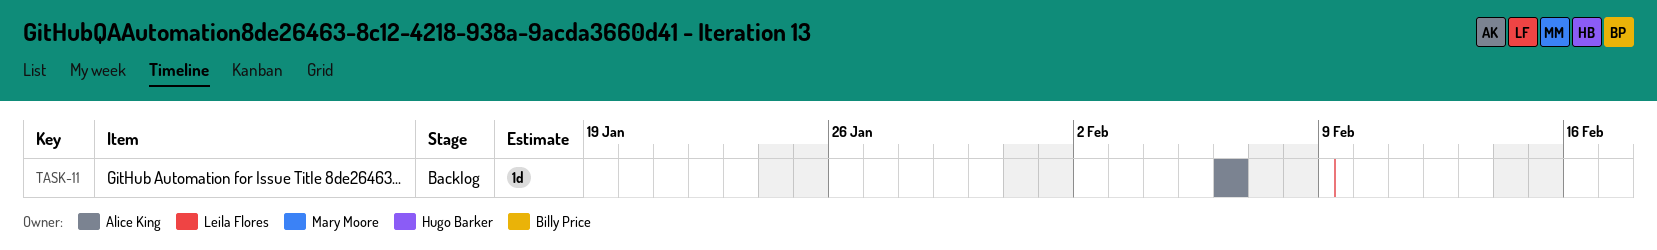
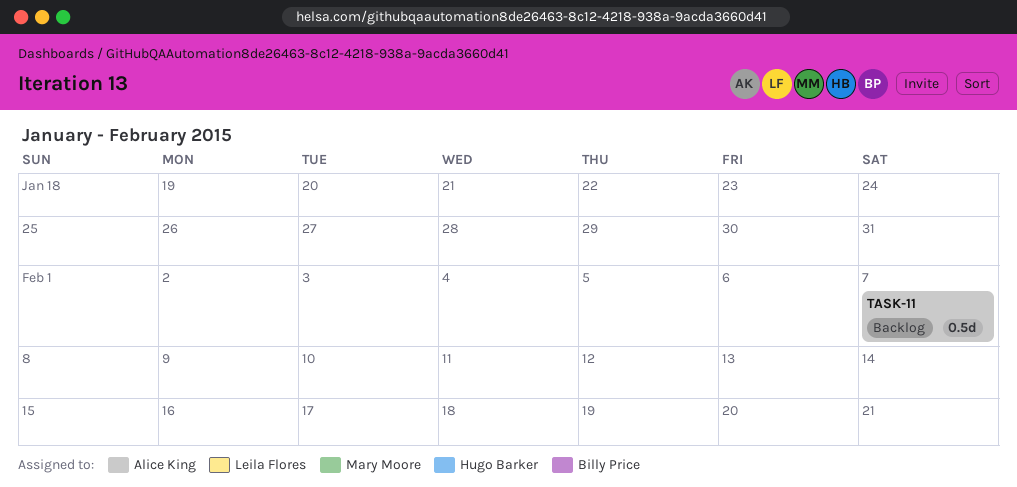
TASK-11, estimate: 1d -> 0.5d
TASK-11, due: Feb 6 -> Feb 7

